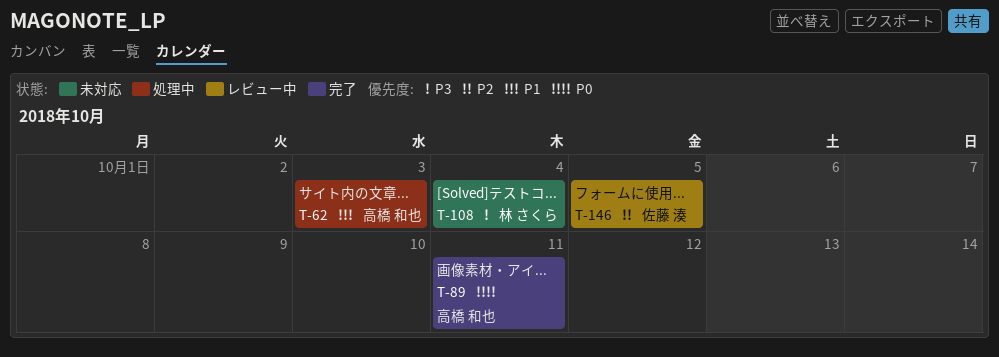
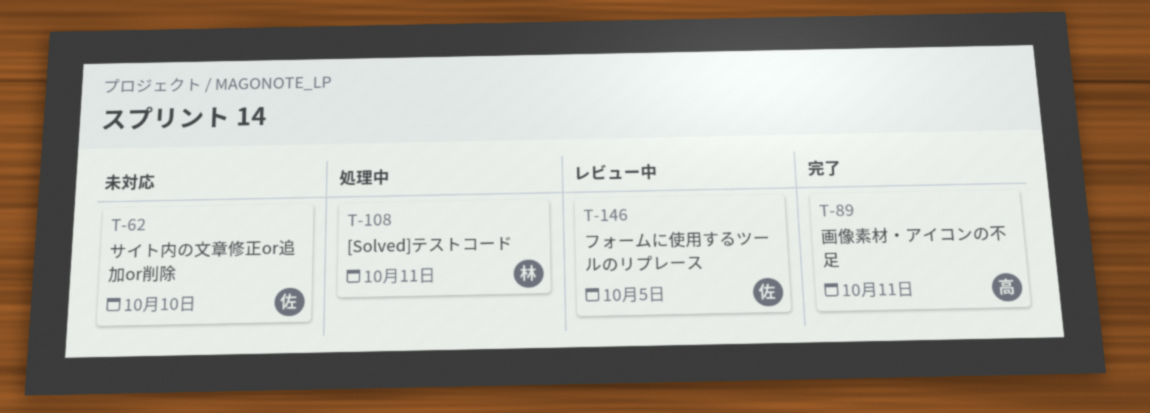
T-62, status: 処理中 -> 未対応
T-62, owner: 高橋 和也 -> 佐藤 湊
T-62, due: Oct 3 -> Oct 10
T-108, status: 未対応 -> 処理中
T-108, due: Oct 4 -> Oct 11

